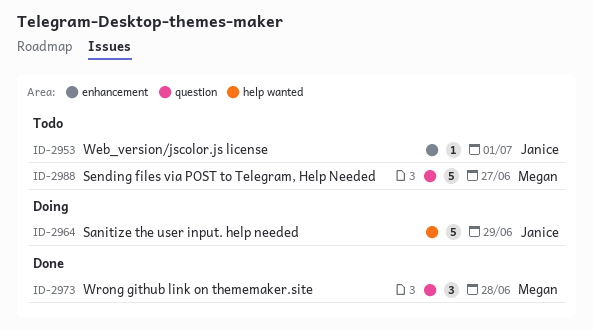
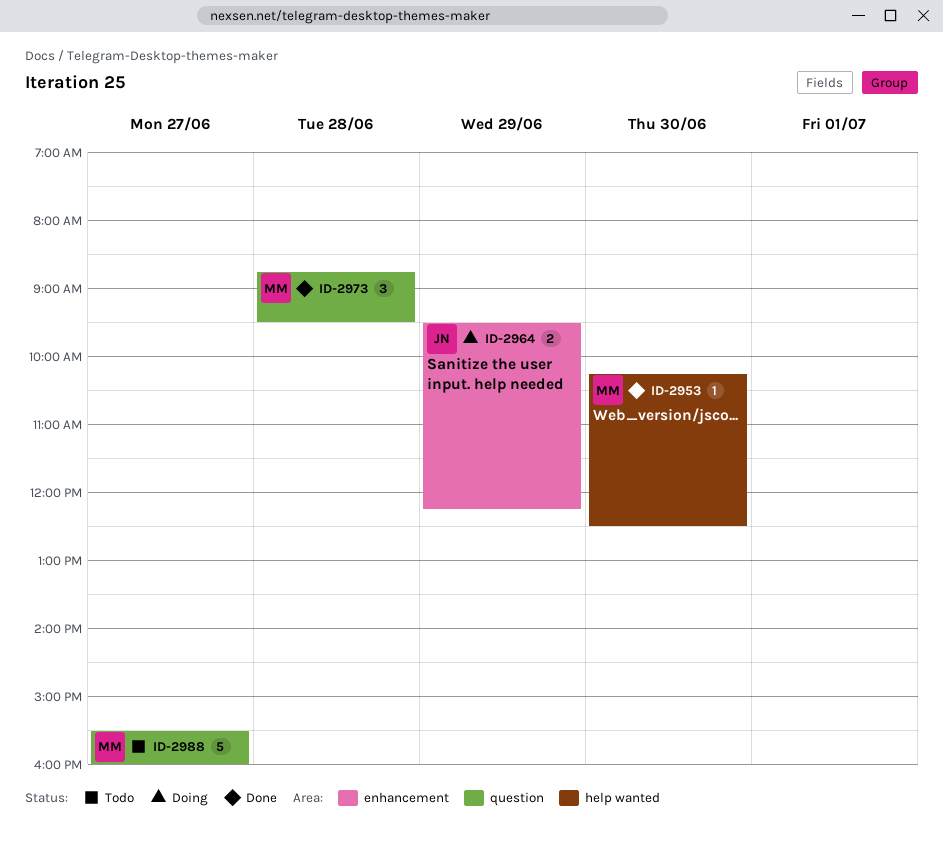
ID-2953, status: Todo -> Done
ID-2953, owner: Janice -> Megan
ID-2953, label: enhancement -> help wanted
ID-2953, day: Jul 1 -> Jun 30
ID-2964, label: help wanted -> enhancement
ID-2964, estimate: 5 -> 2

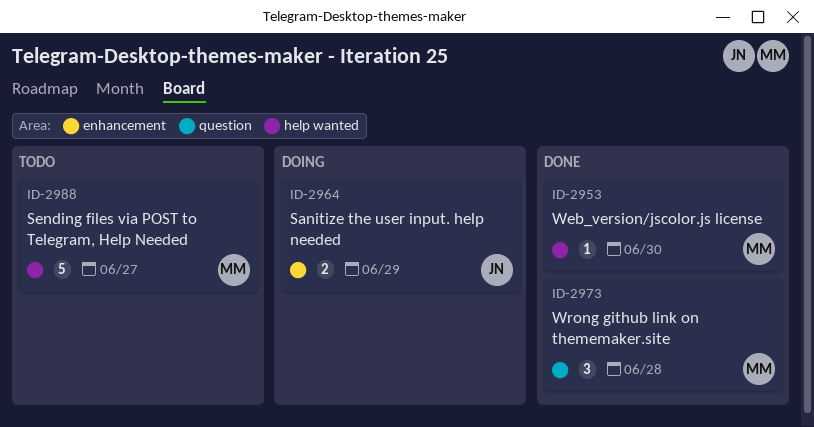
ID-2988, label: question -> help wanted

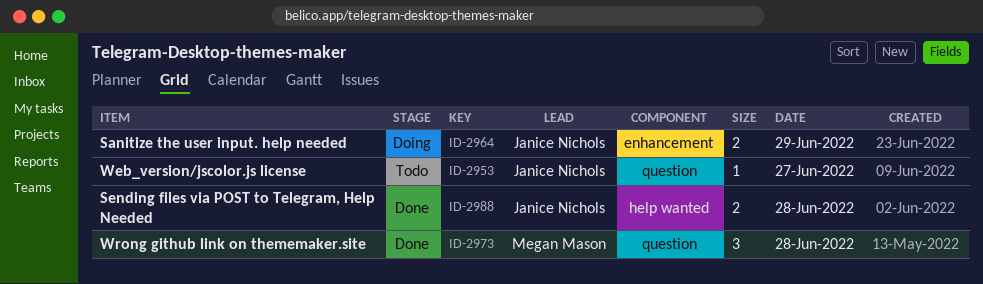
ID-2953, status: Done -> Todo
ID-2953, owner: Megan Mason -> Janice Nichols
ID-2953, label: help wanted -> question
ID-2953, day: Jun 30 -> Jun 27
ID-2988, status: Todo -> Done
ID-2988, owner: Megan Mason -> Janice Nichols
ID-2988, estimate: 5 -> 2
ID-2988, day: Jun 27 -> Jun 28

